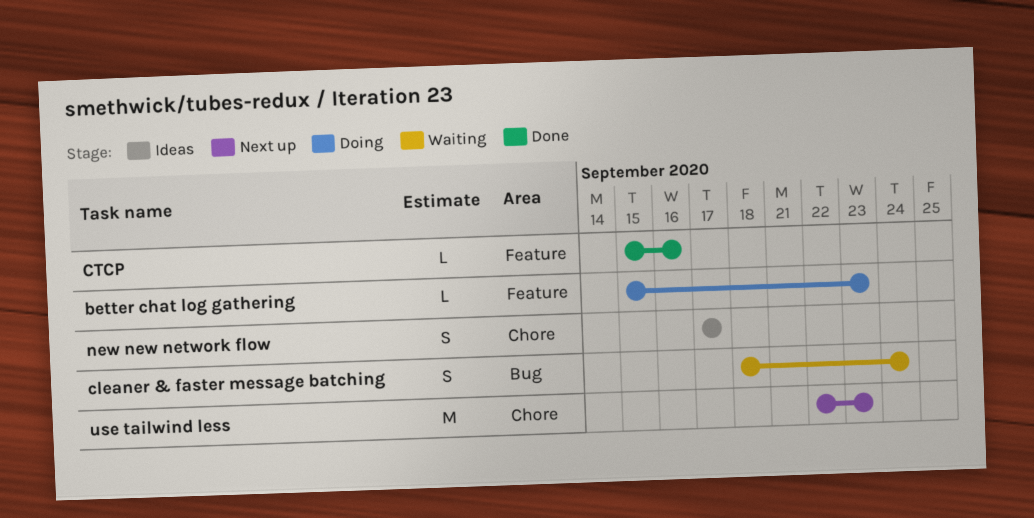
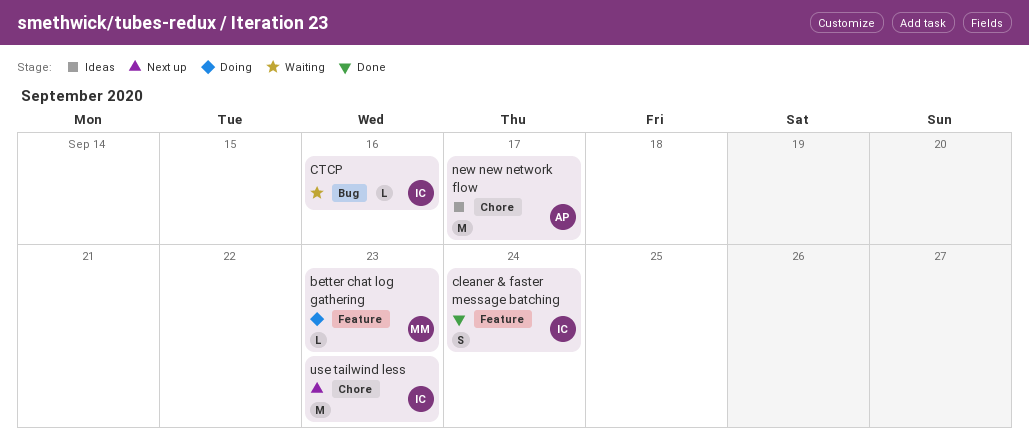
cleaner & faster message batching, status: Waiting -> Done
cleaner & faster message batching, label: Bug -> Feature
CTCP, status: Done -> Waiting
CTCP, label: Feature -> Bug
new new network flow, estimate: S -> M

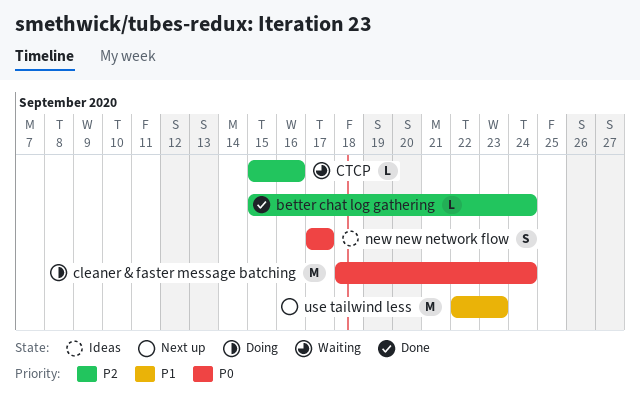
better chat log gathering, status: Doing -> Done
better chat log gathering, due: Sep 23 -> Sep 24
cleaner & faster message batching, status: Done -> Doing
cleaner & faster message batching, estimate: S -> M
new new network flow, estimate: M -> S

